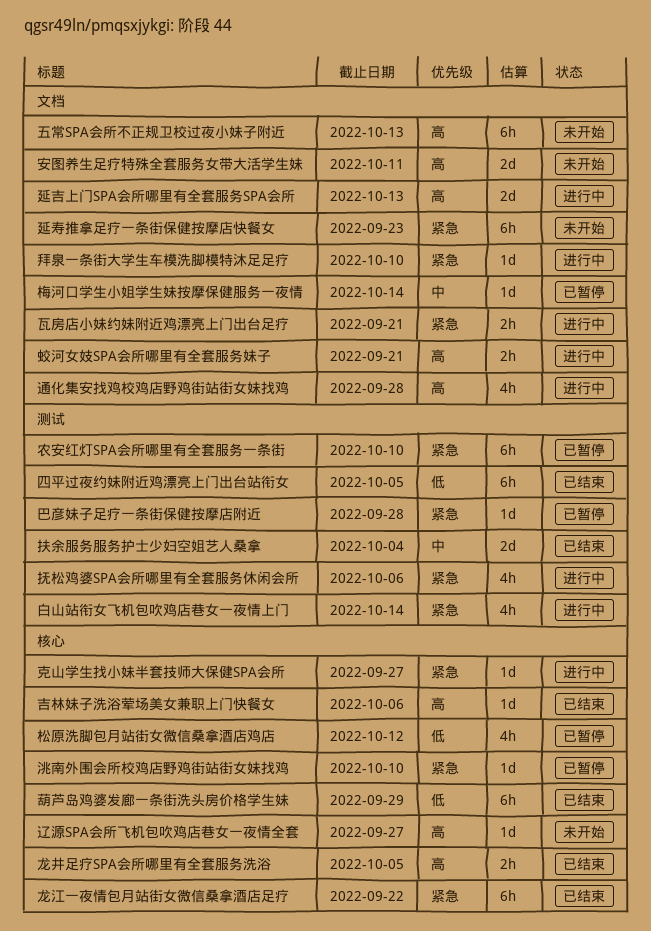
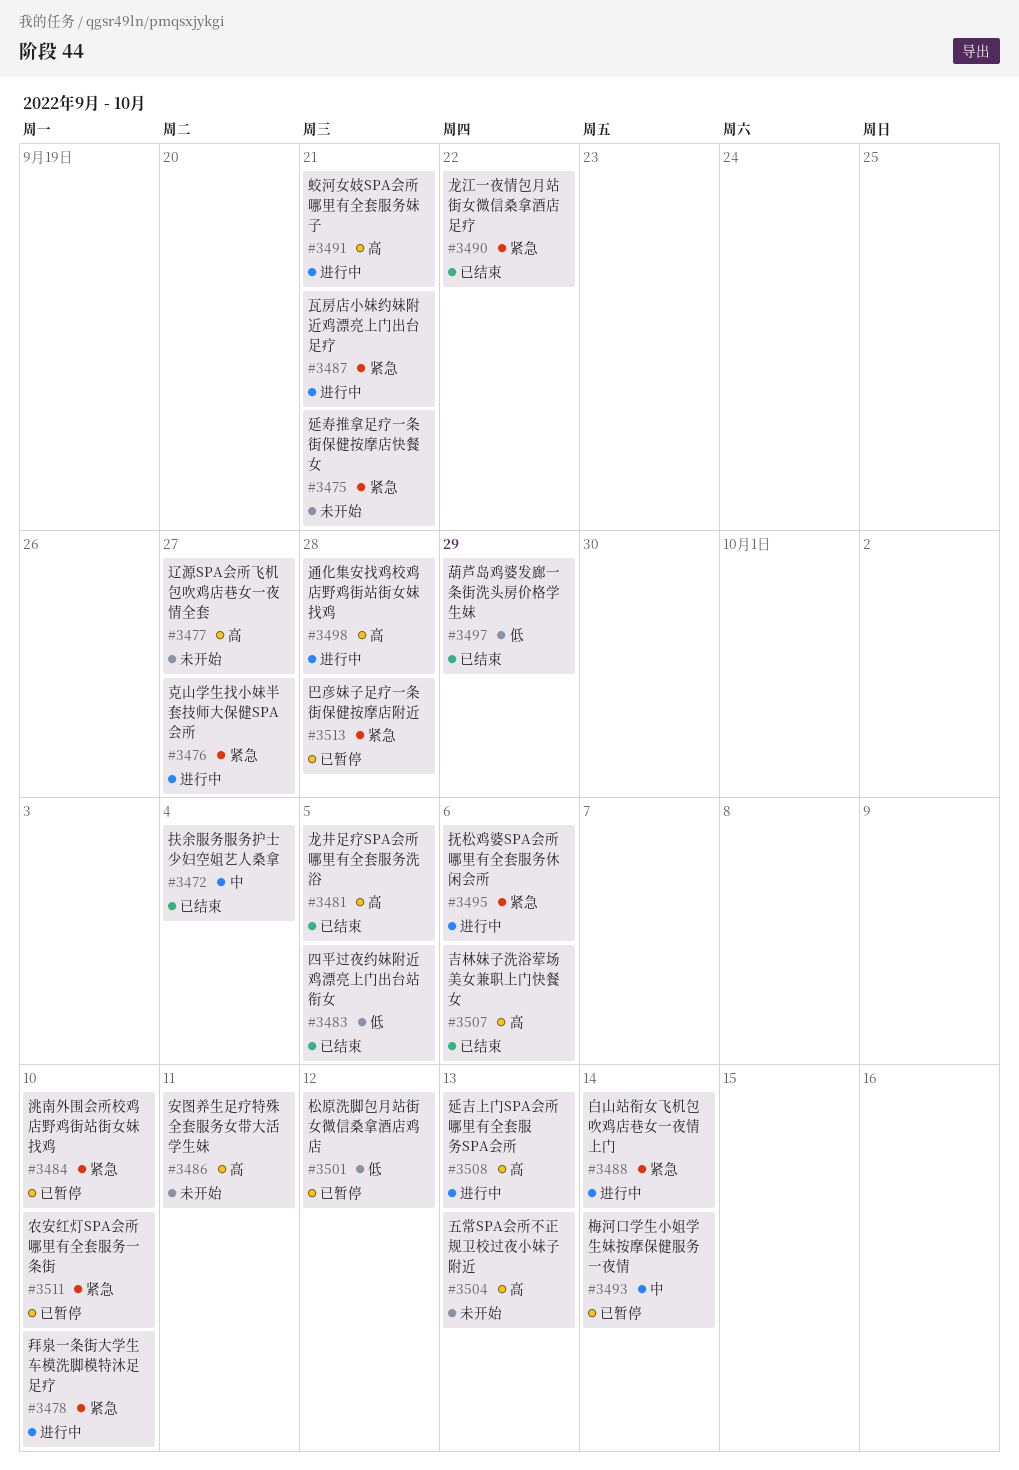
延寿推拿足疗一条街保健按摩店快餐女, due: Sep 23 -> Sep 21

